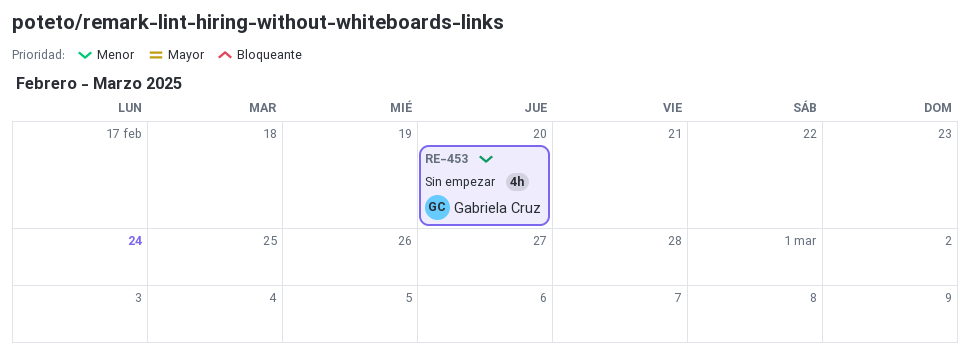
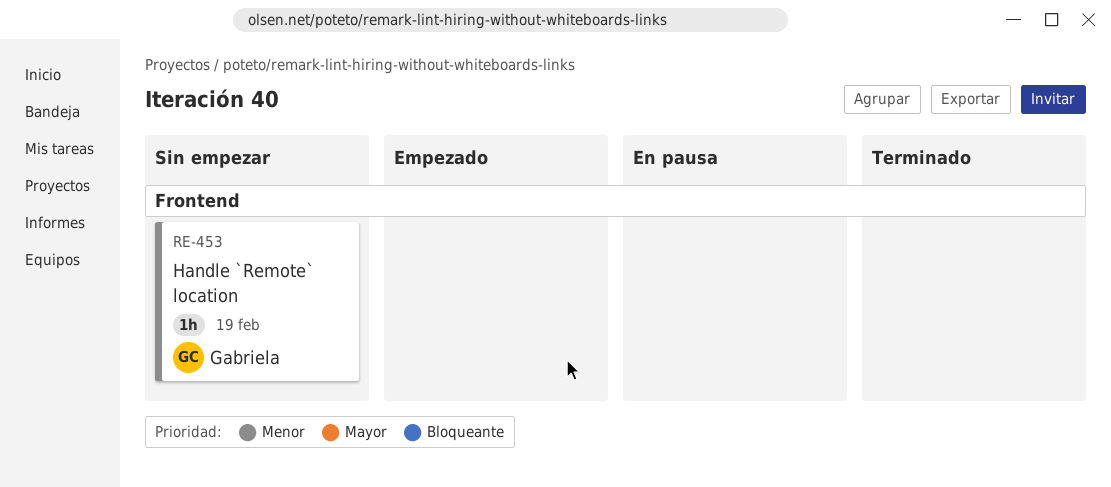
RE-453, estimate: 4h -> 1h
RE-453, due: Feb 20 -> Feb 19

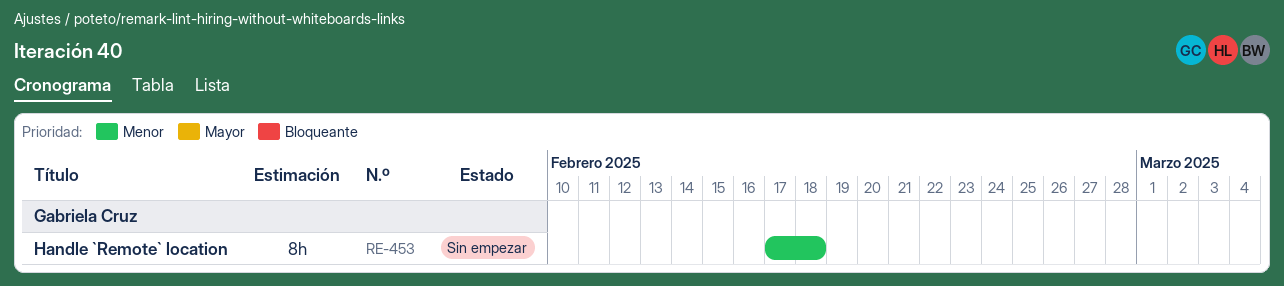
RE-453, estimate: 1h -> 8h
RE-453, due: Feb 19 -> Feb 18

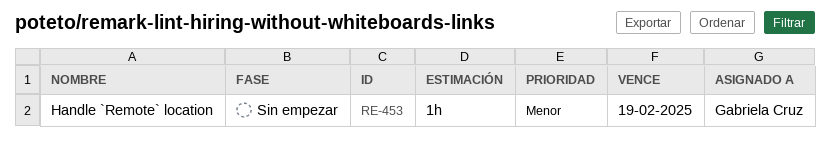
RE-453, estimate: 8h -> 1h
RE-453, due: Feb 18 -> Feb 19

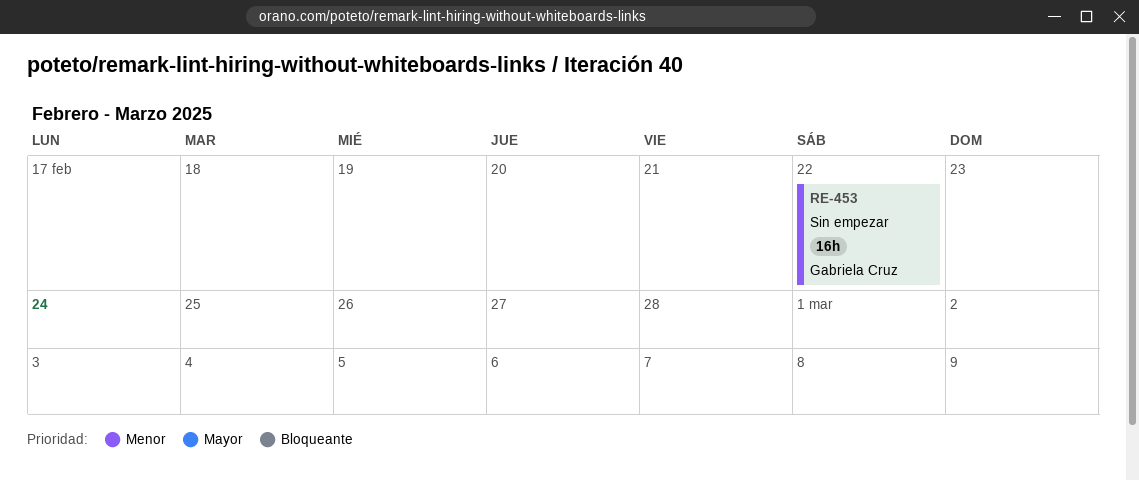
RE-453, estimate: 1h -> 16h
RE-453, due: Feb 19 -> Feb 22

